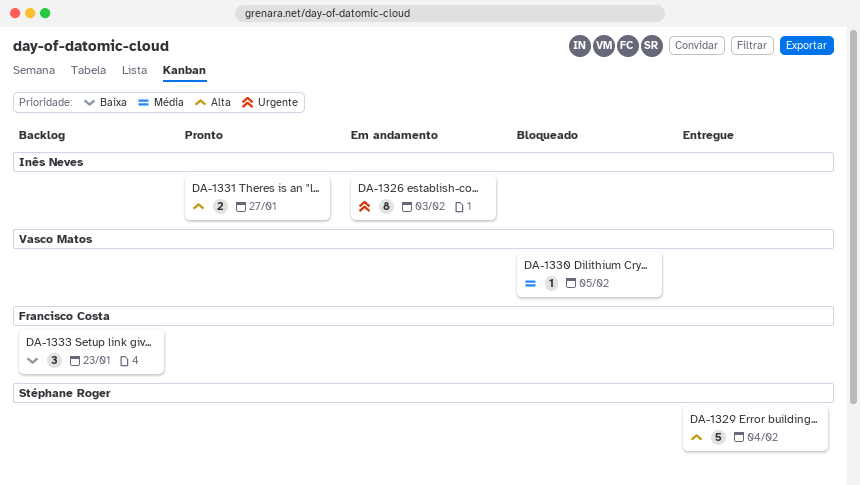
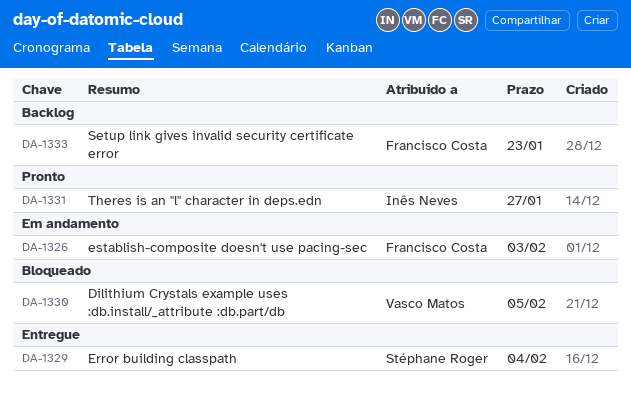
DA-1326, owner: Inês Neves -> Francisco Costa

